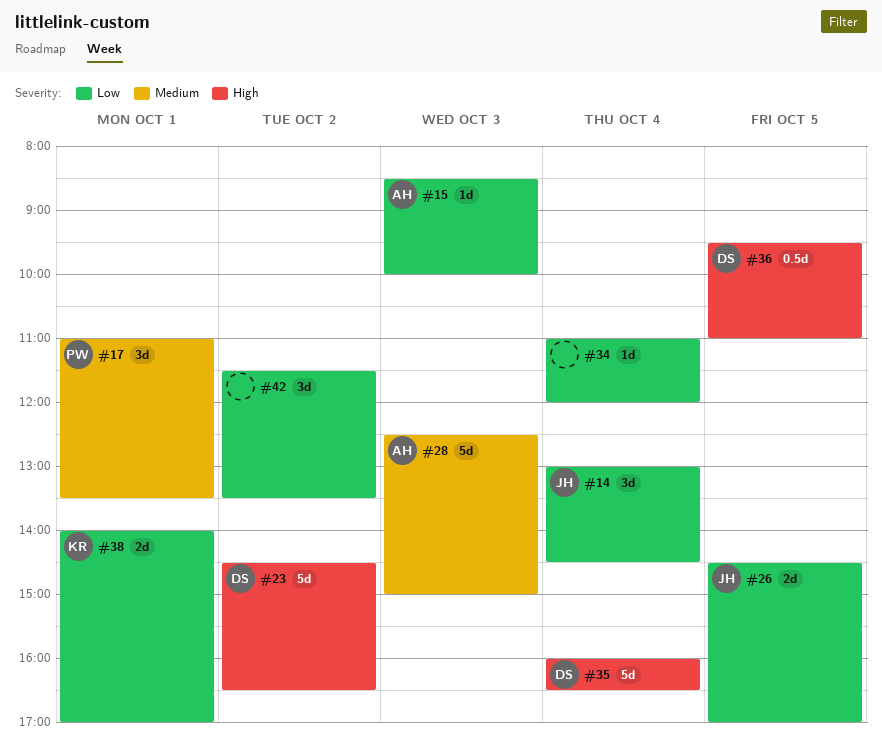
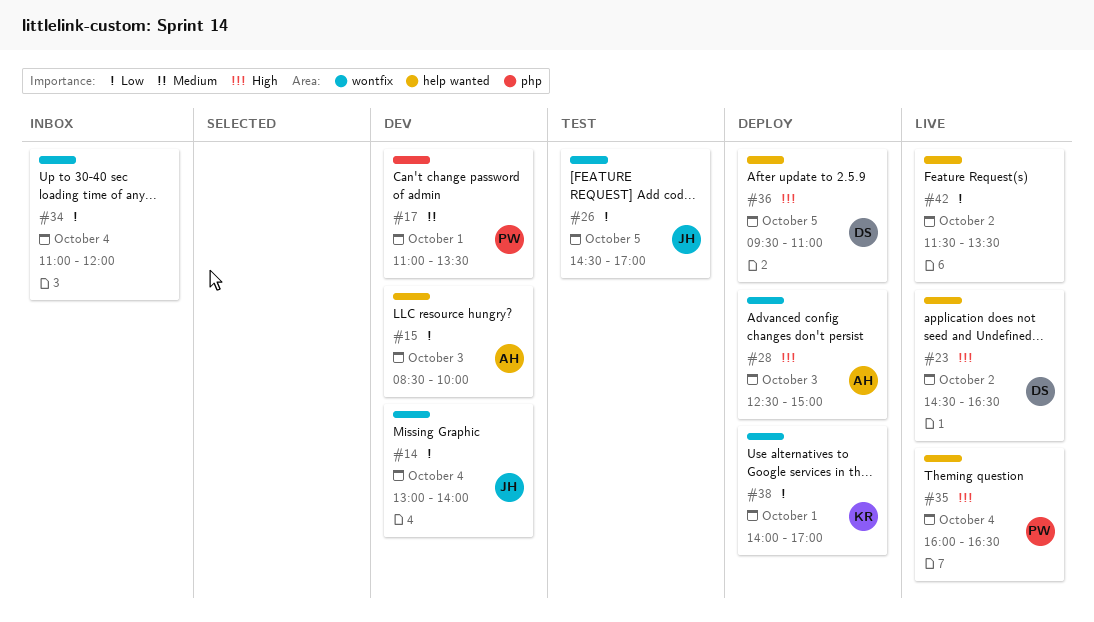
#14, ends: 14:30 -> 14:00
#28, priority: Medium -> High
#35, owner: DS -> PW

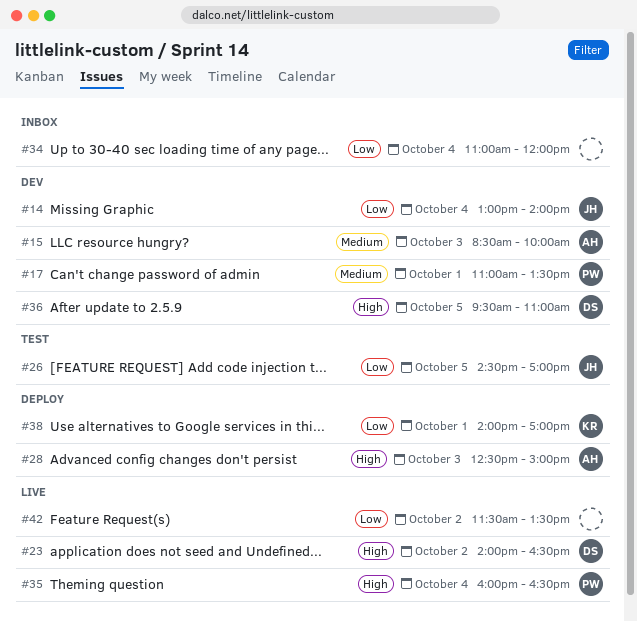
#15, priority: Low -> Medium
#23, begins: 14:30 -> 14:00
#36, status: Deploy -> Dev

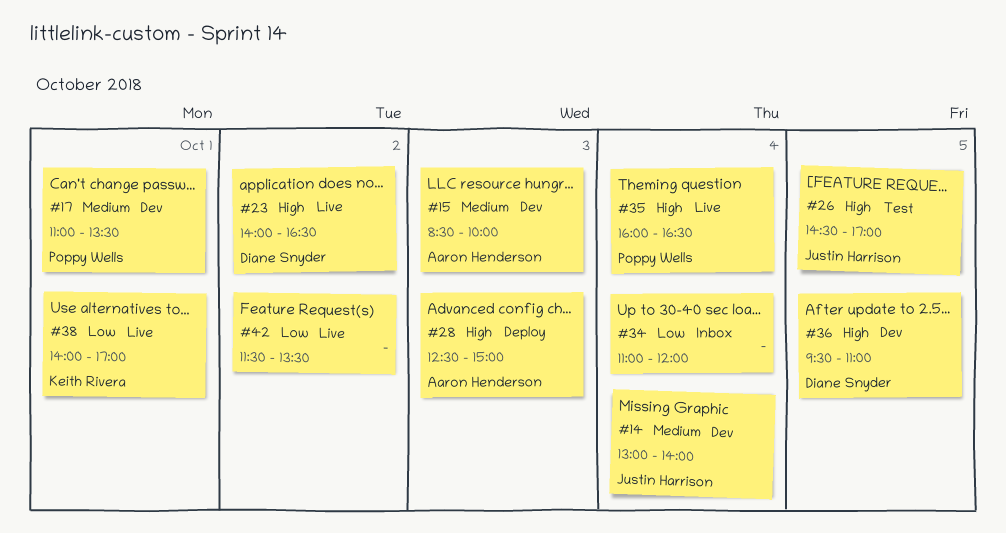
#14, priority: Low -> Medium
#26, priority: Low -> High
#38, status: Deploy -> Live

